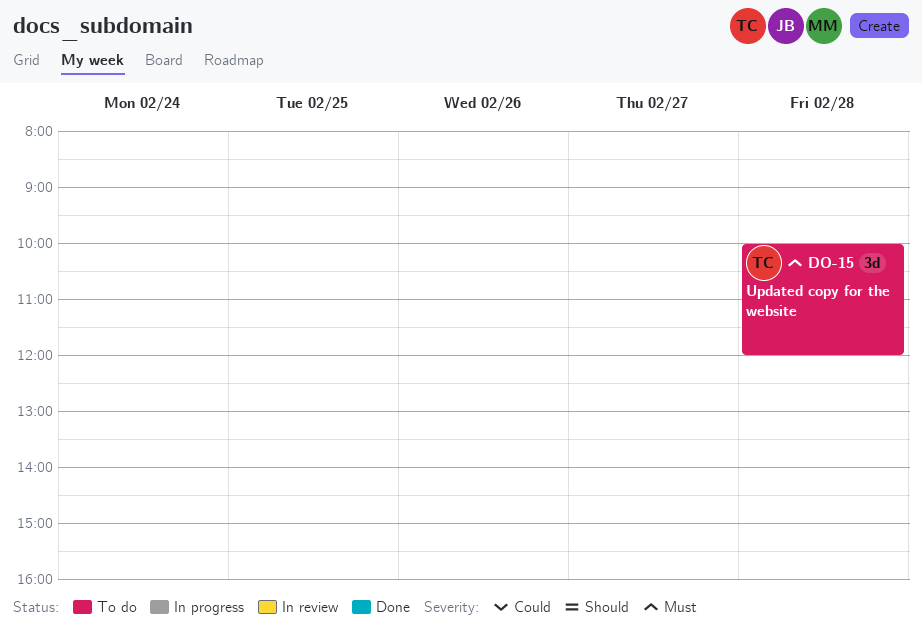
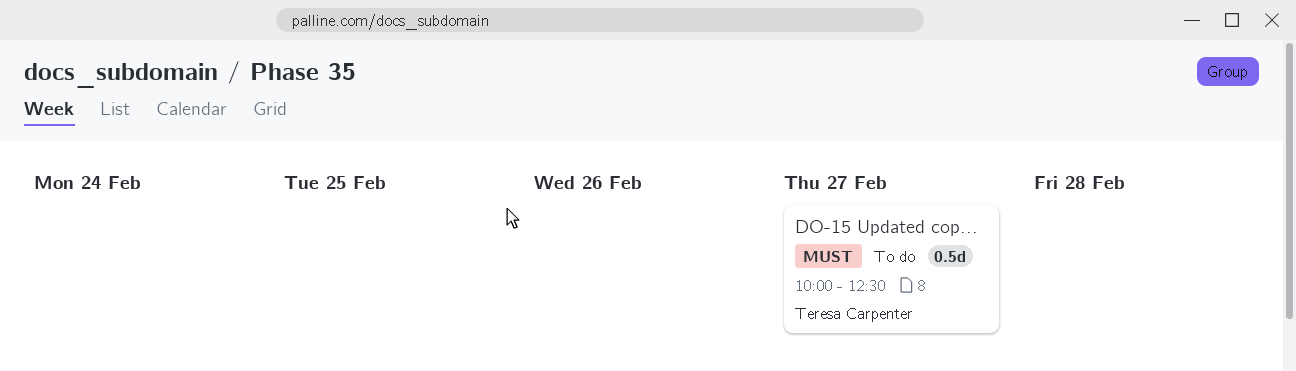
DO-15, estimate: 3d -> 0.5d
DO-15, day: Feb 28 -> Feb 27
DO-15, ends: 12:00 -> 12:30

